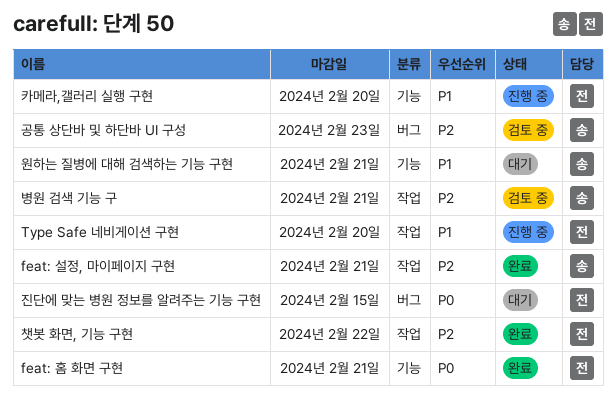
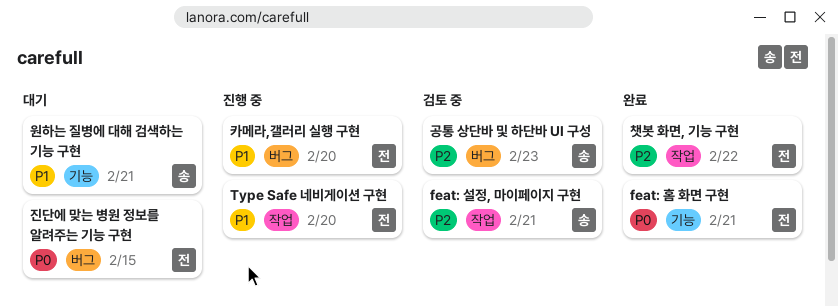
feat: 설정, 마이페이지 구현, status: 완료 -> 검토 중
병원 검색 기능 구: present -> none
카메라,갤러리 실행 구현, label: 기능 -> 버그

